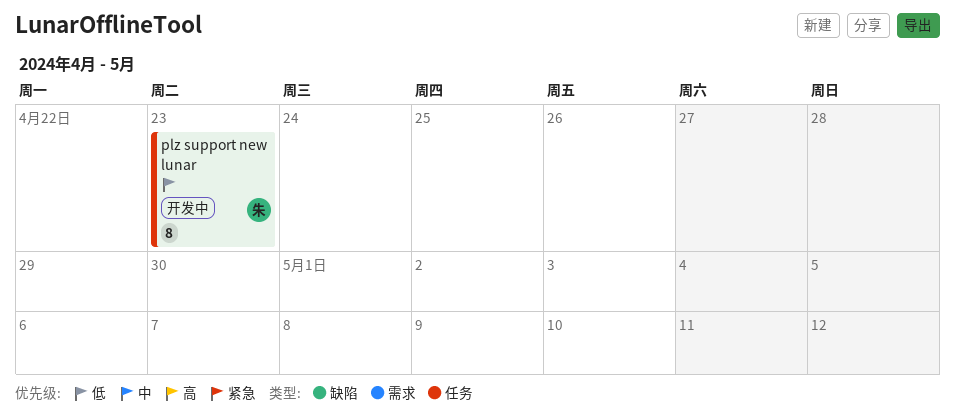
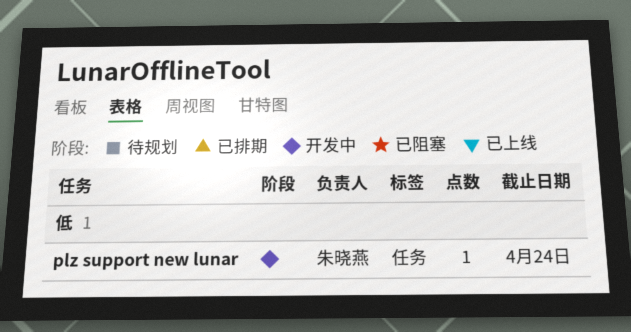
plz support new lunar, estimate: 8 -> 1
plz support new lunar, due: Apr 23 -> Apr 24

